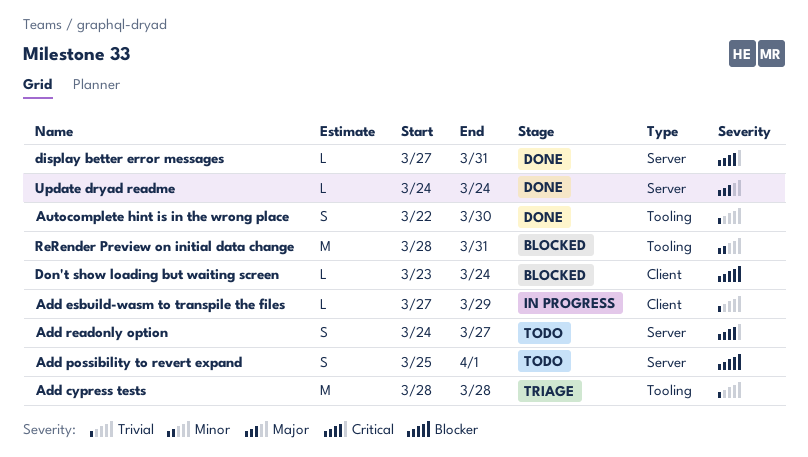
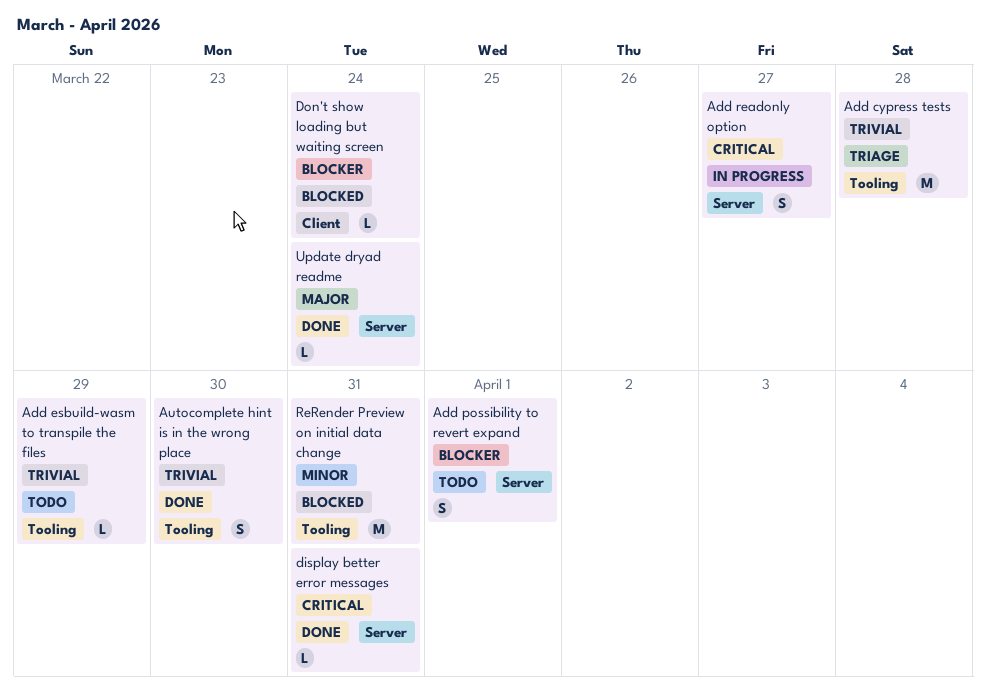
Add esbuild-wasm to transpile the files, status: In progress -> Todo
Add esbuild-wasm to transpile the files, label: Client -> Tooling
Add readonly option, status: Todo -> In progress

